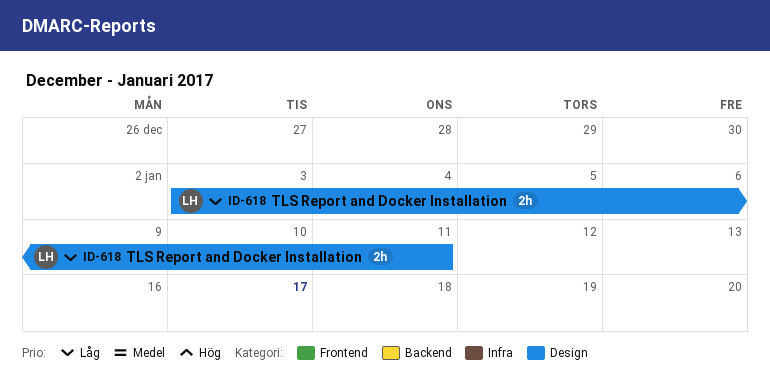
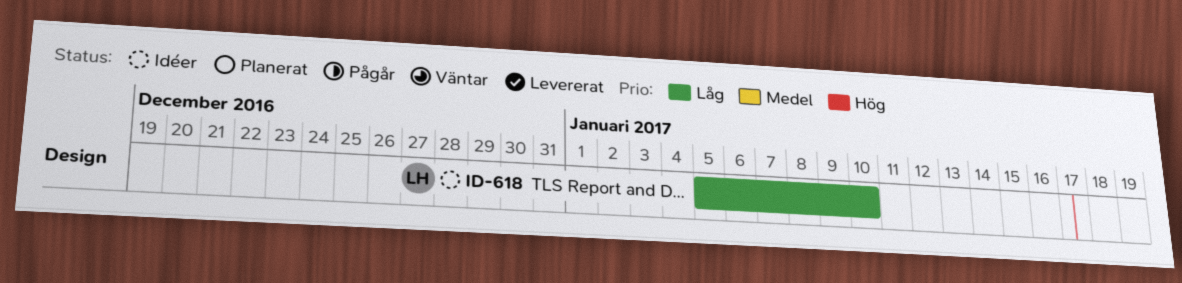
ID-618, start: Jan 3 -> Jan 5
ID-618, due: Jan 11 -> Jan 10

